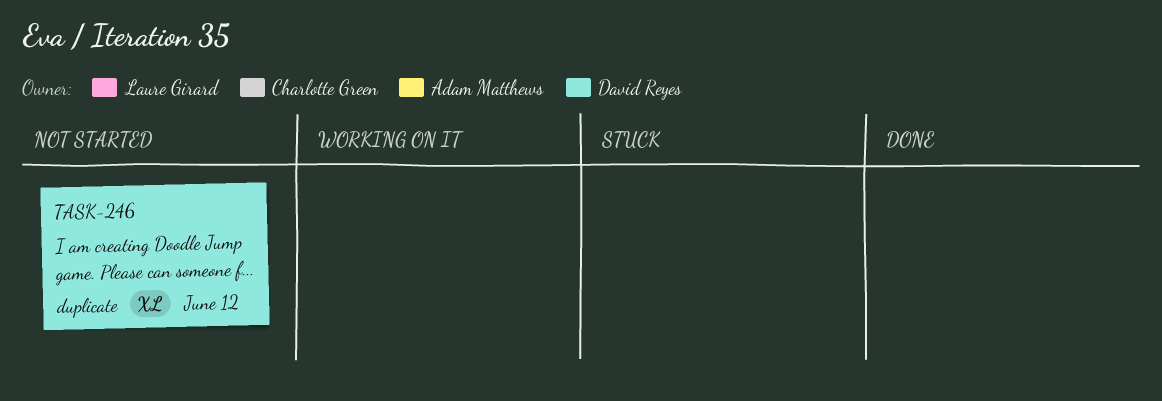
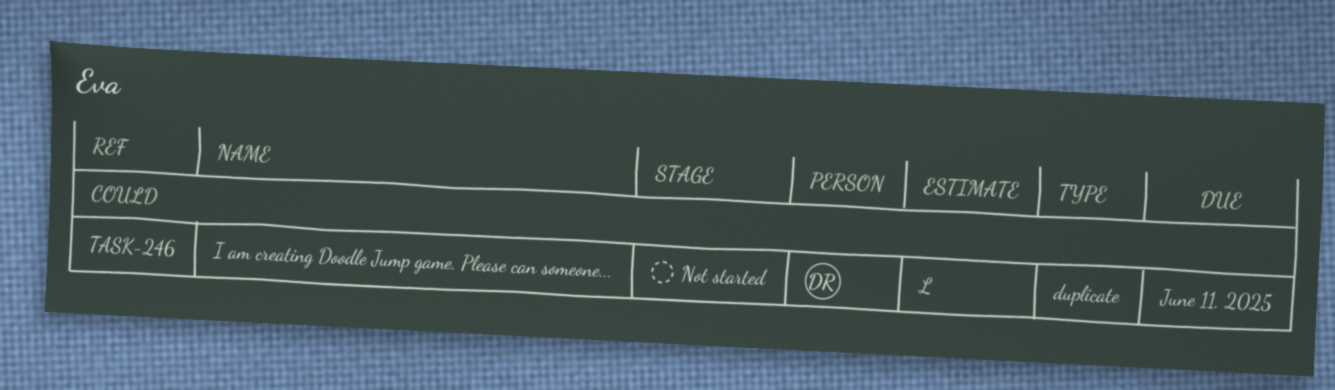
TASK-246, estimate: XL -> L
TASK-246, due: Jun 12 -> Jun 11

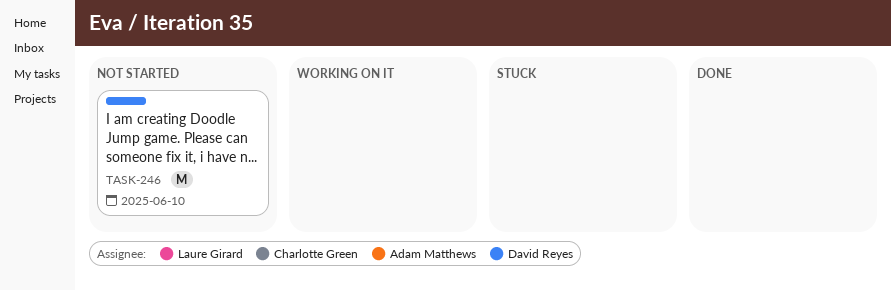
TASK-246, estimate: L -> M
TASK-246, due: Jun 11 -> Jun 10

